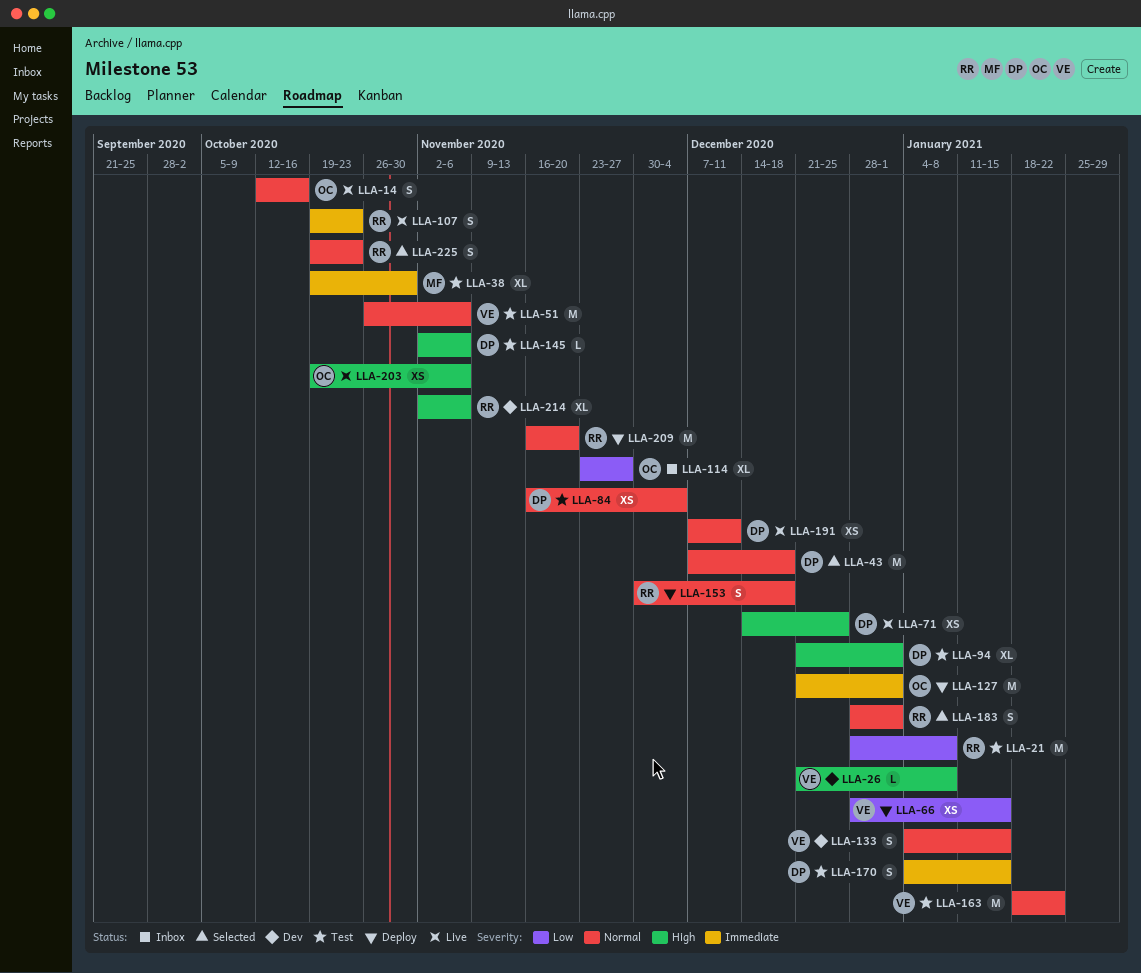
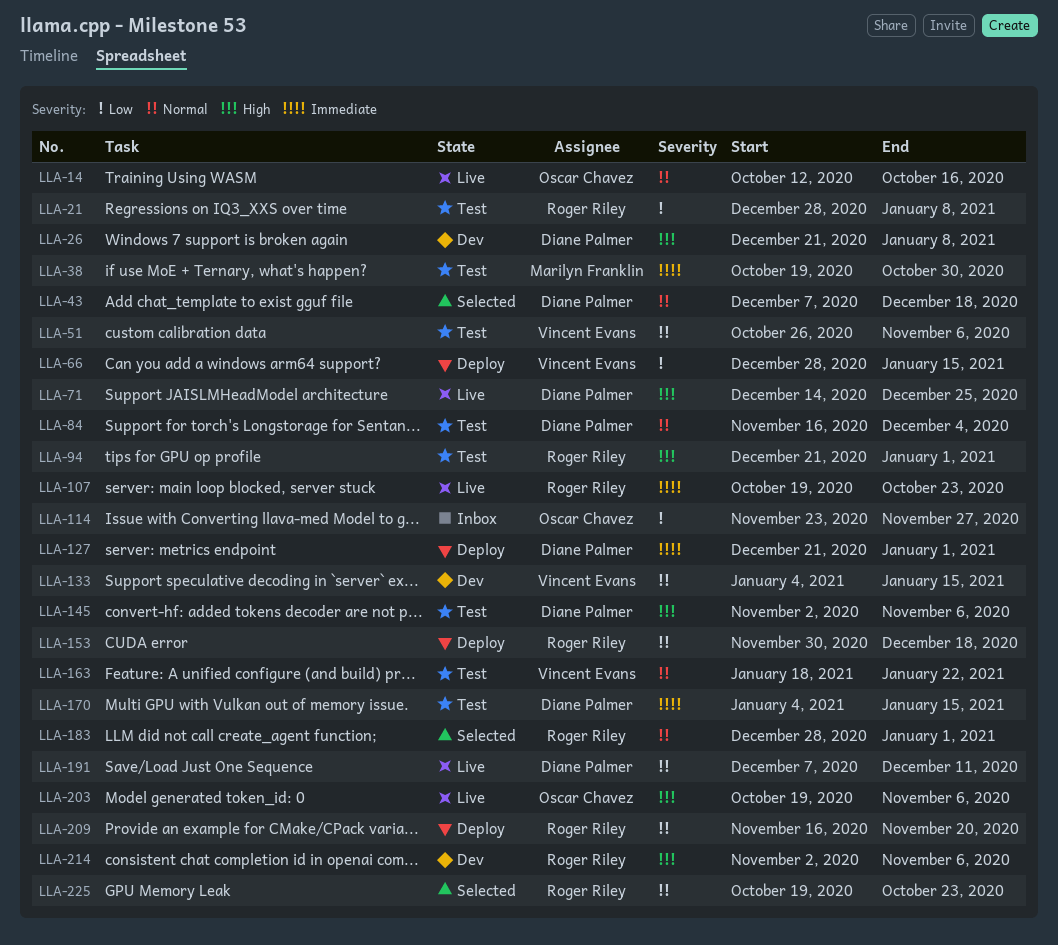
LLA-26, owner: Vincent Evans -> Diane Palmer
LLA-94, owner: Diane Palmer -> Roger Riley
LLA-127, owner: Oscar Chavez -> Diane Palmer

